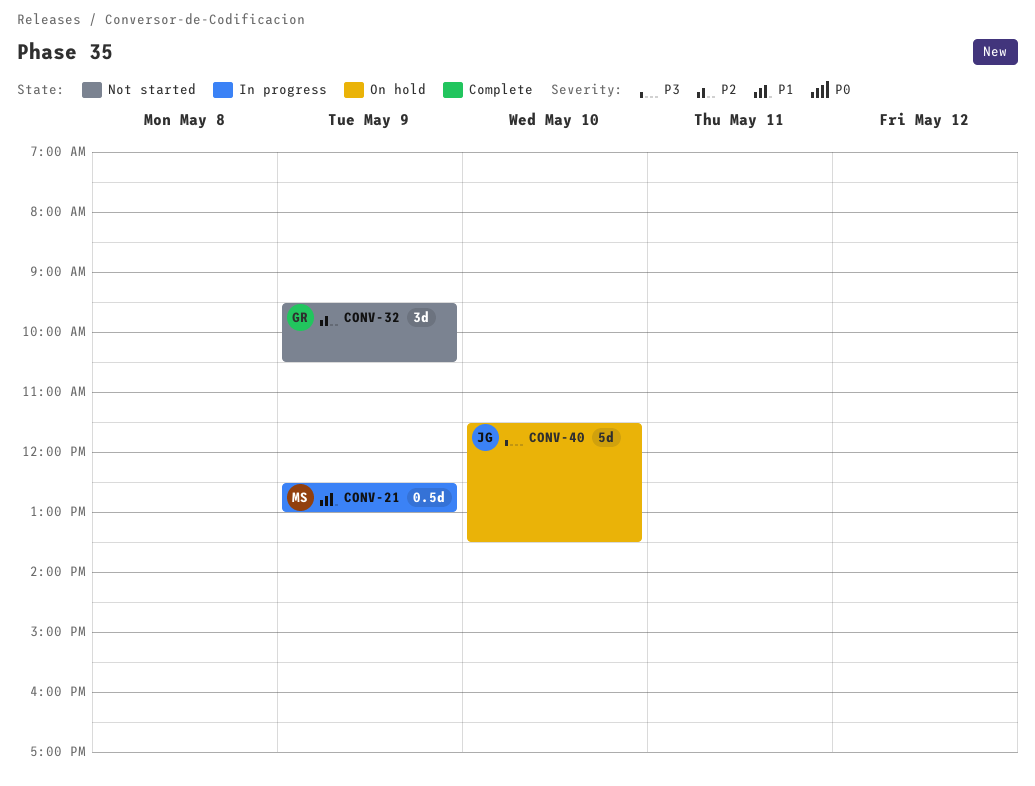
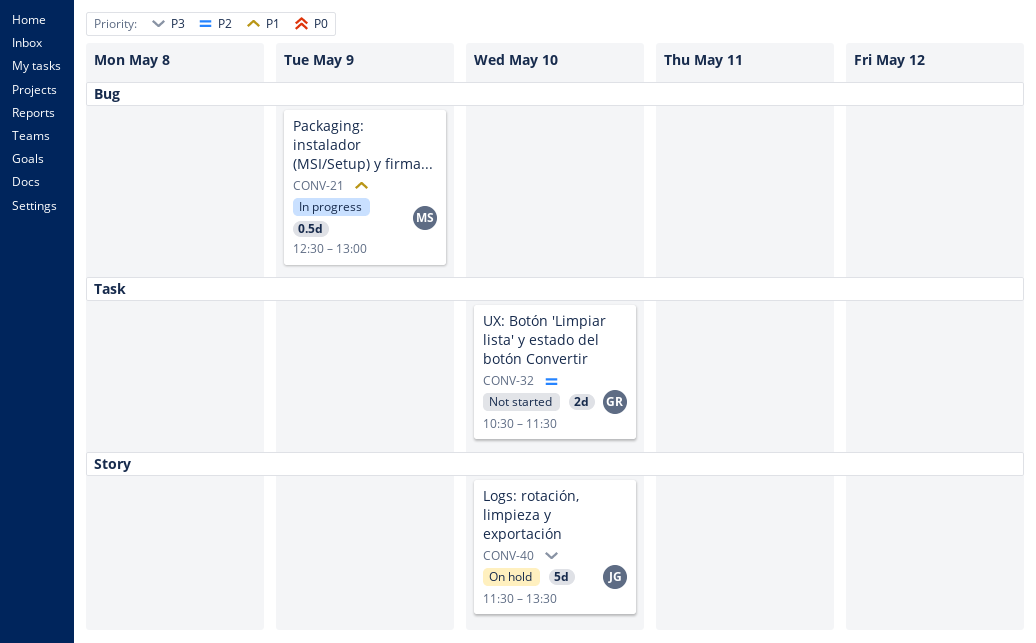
CONV-32, estimate: 3d -> 2d
CONV-32, day: May 9 -> May 10
CONV-32, begins: 09:30 -> 10:30
CONV-32, ends: 10:30 -> 11:30

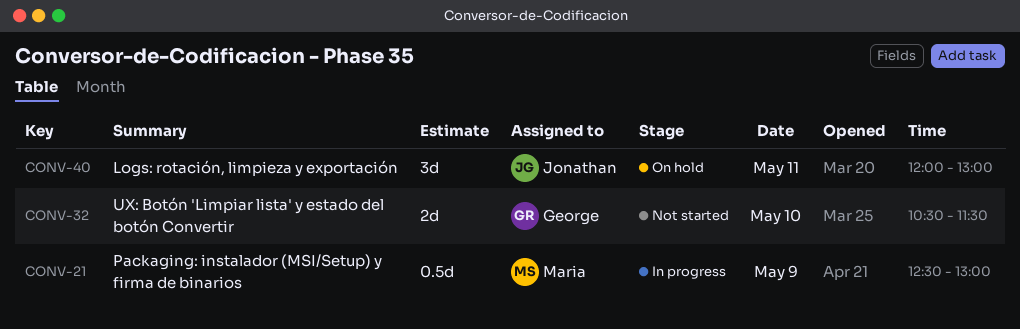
CONV-40, estimate: 5d -> 3d
CONV-40, day: May 10 -> May 11
CONV-40, begins: 11:30 -> 12:00
CONV-40, ends: 13:30 -> 13:00

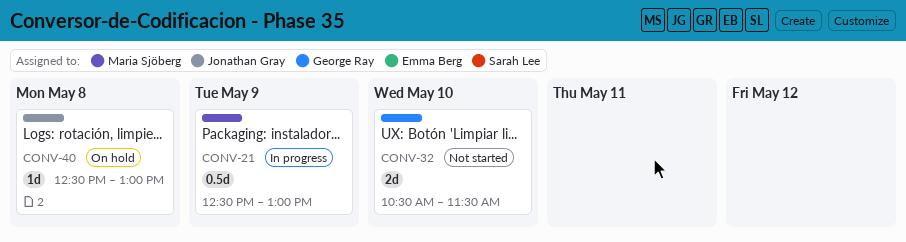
CONV-40, estimate: 3d -> 1d
CONV-40, day: May 11 -> May 8
CONV-40, begins: 12:00 -> 12:30

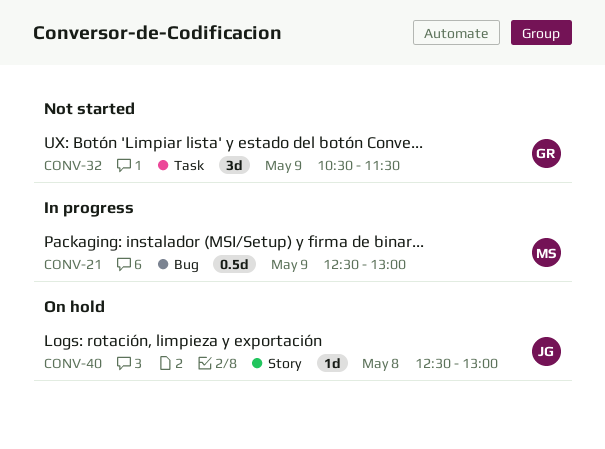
CONV-32, estimate: 2d -> 3d
CONV-32, day: May 10 -> May 9

